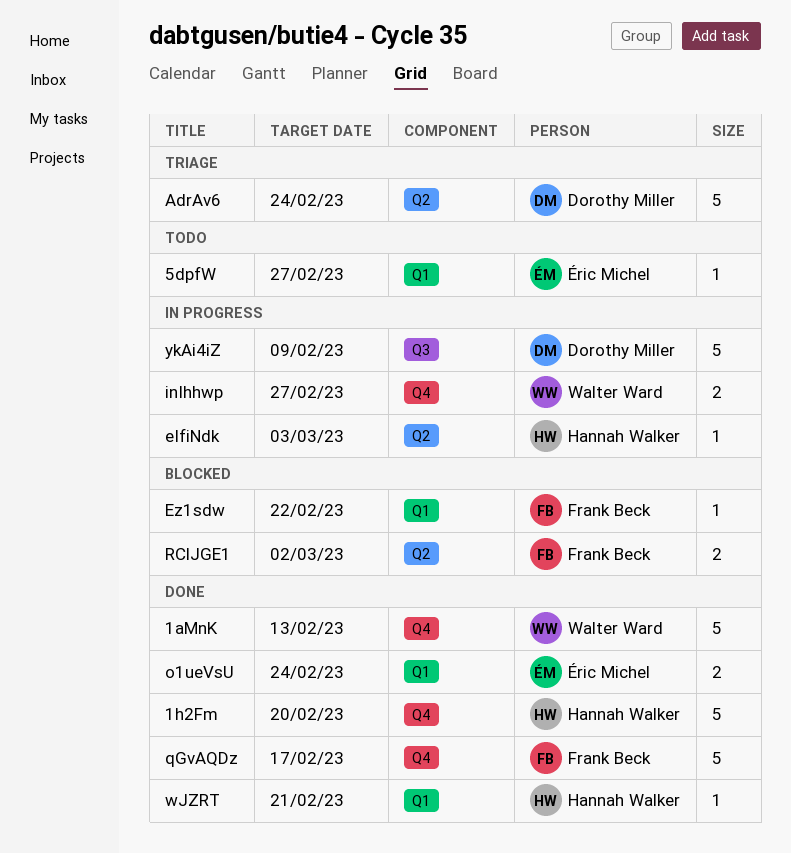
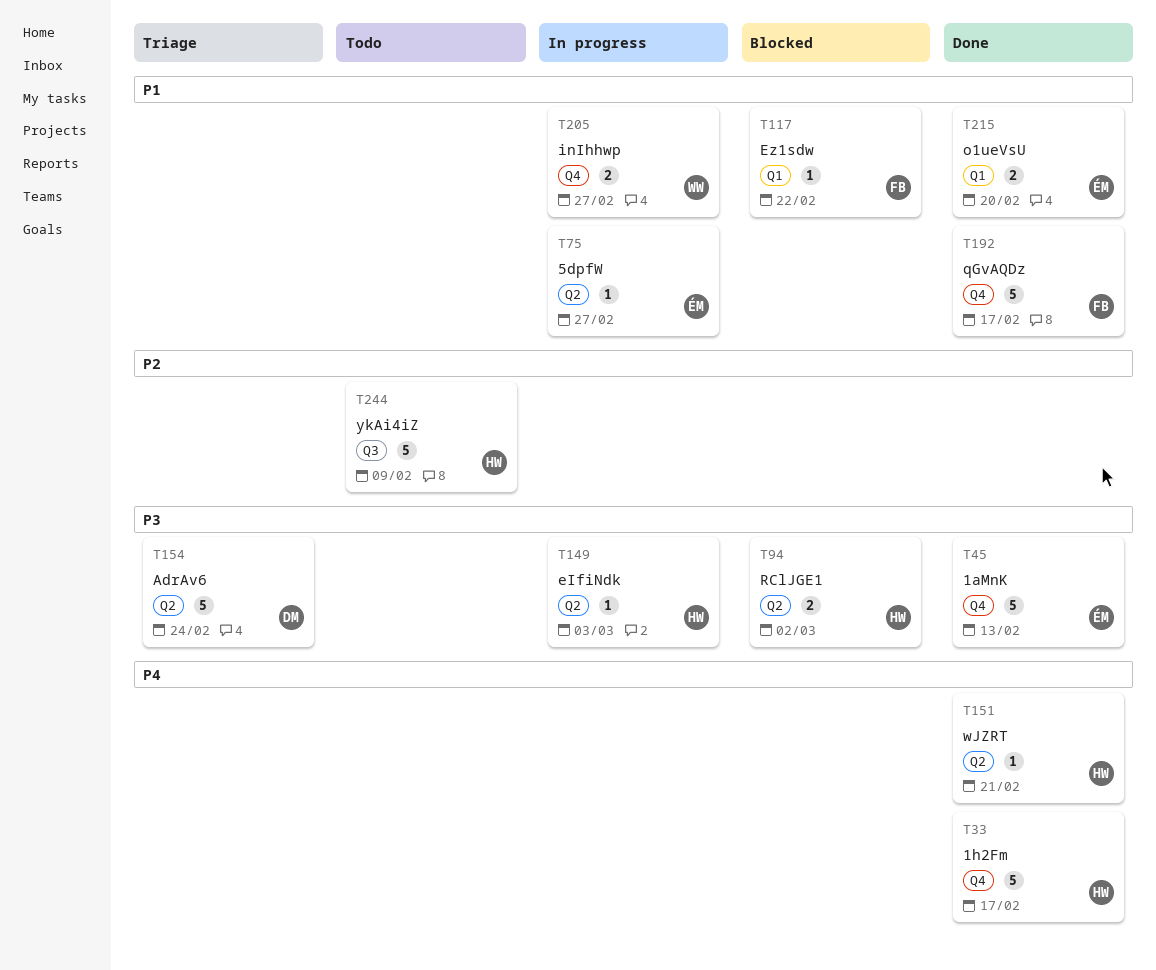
1aMnK, owner: Walter Ward -> Éric Michel
1h2Fm, due: Feb 20 -> Feb 17
5dpfW, status: Todo -> In progress
5dpfW, label: Q1 -> Q2
o1ueVsU, due: Feb 24 -> Feb 20
RClJGE1, owner: Frank Beck -> Hannah Walker
wJZRT, label: Q1 -> Q2
ykAi4iZ, status: In progress -> Todo
ykAi4iZ, owner: Dorothy Miller -> Hannah Walker

